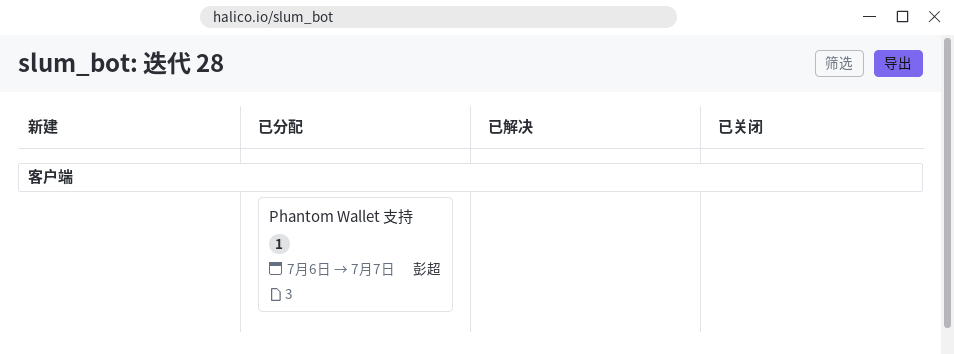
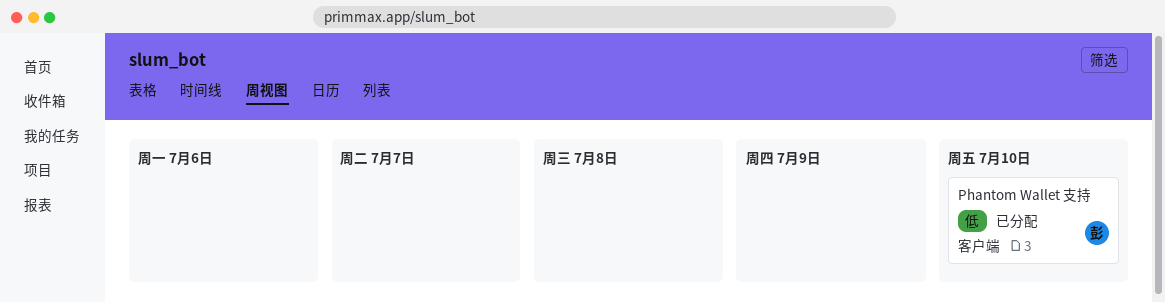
Phantom Wallet 支持, due: Jul 7 -> Jul 10

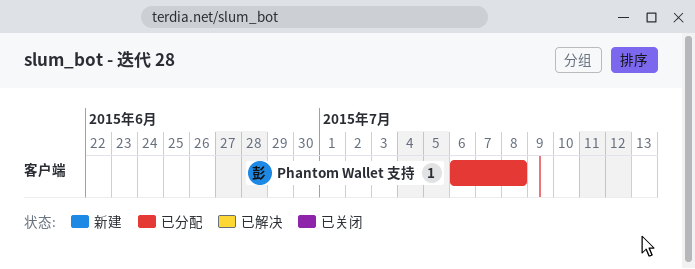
Phantom Wallet 支持, due: Jul 10 -> Jul 8

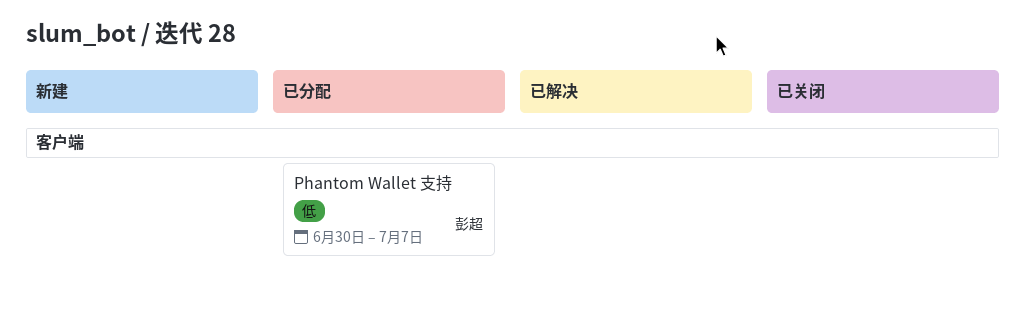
Phantom Wallet 支持, start: Jul 6 -> Jun 30
Phantom Wallet 支持, due: Jul 8 -> Jul 7

